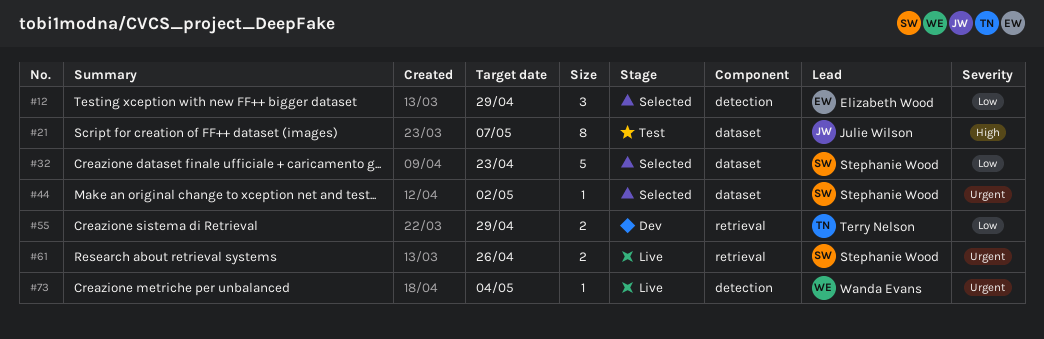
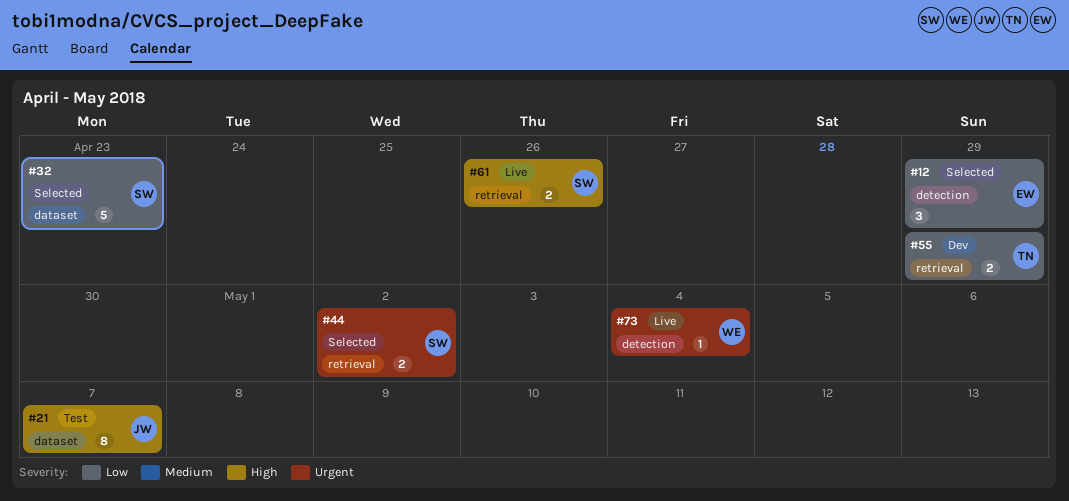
#44, label: dataset -> retrieval
#44, estimate: 1 -> 2
#61, priority: Urgent -> High

